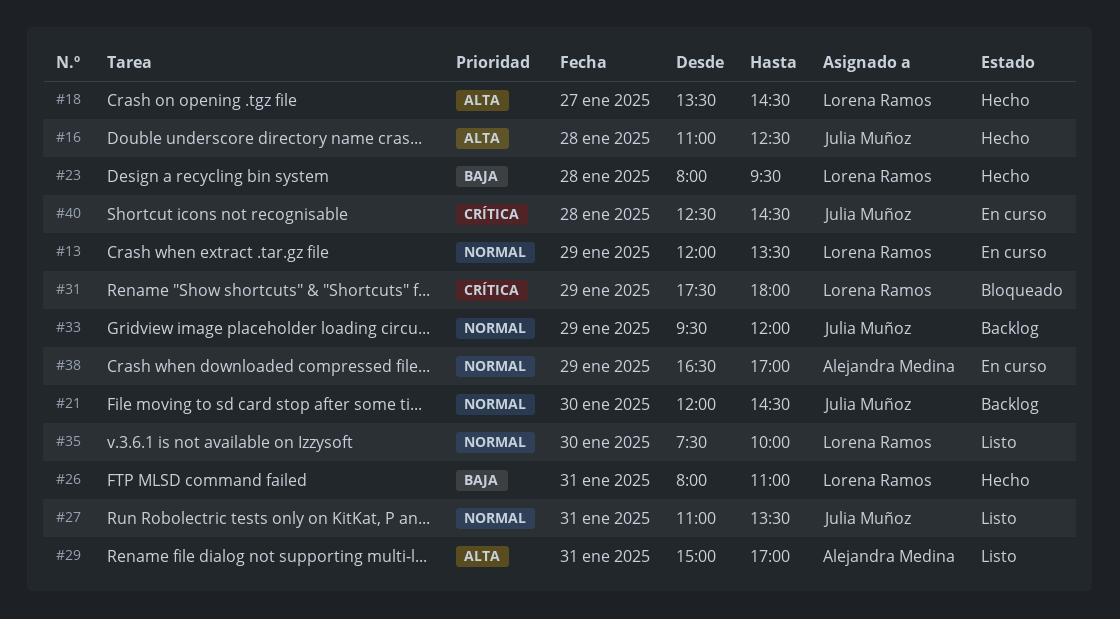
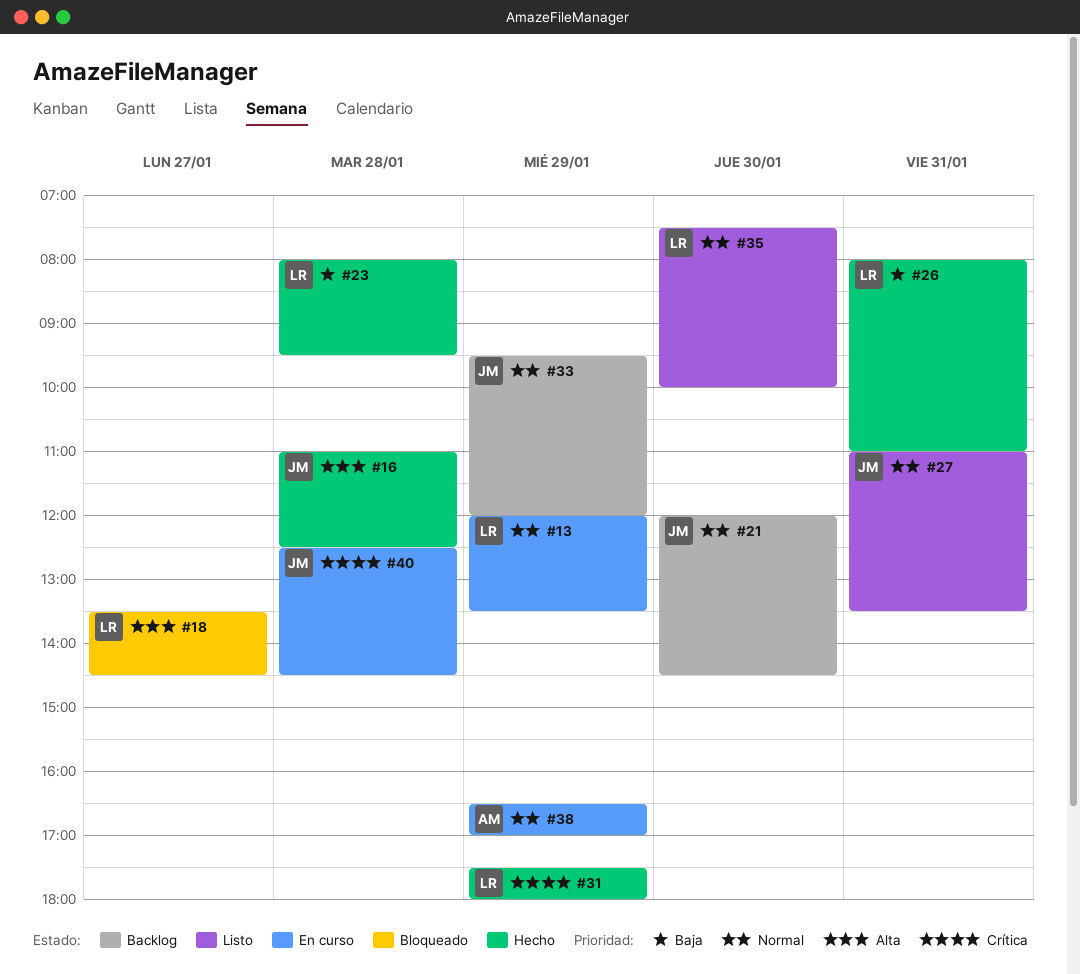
#18, status: Hecho -> Bloqueado
#29: present -> none
#31, status: Bloqueado -> Hecho

